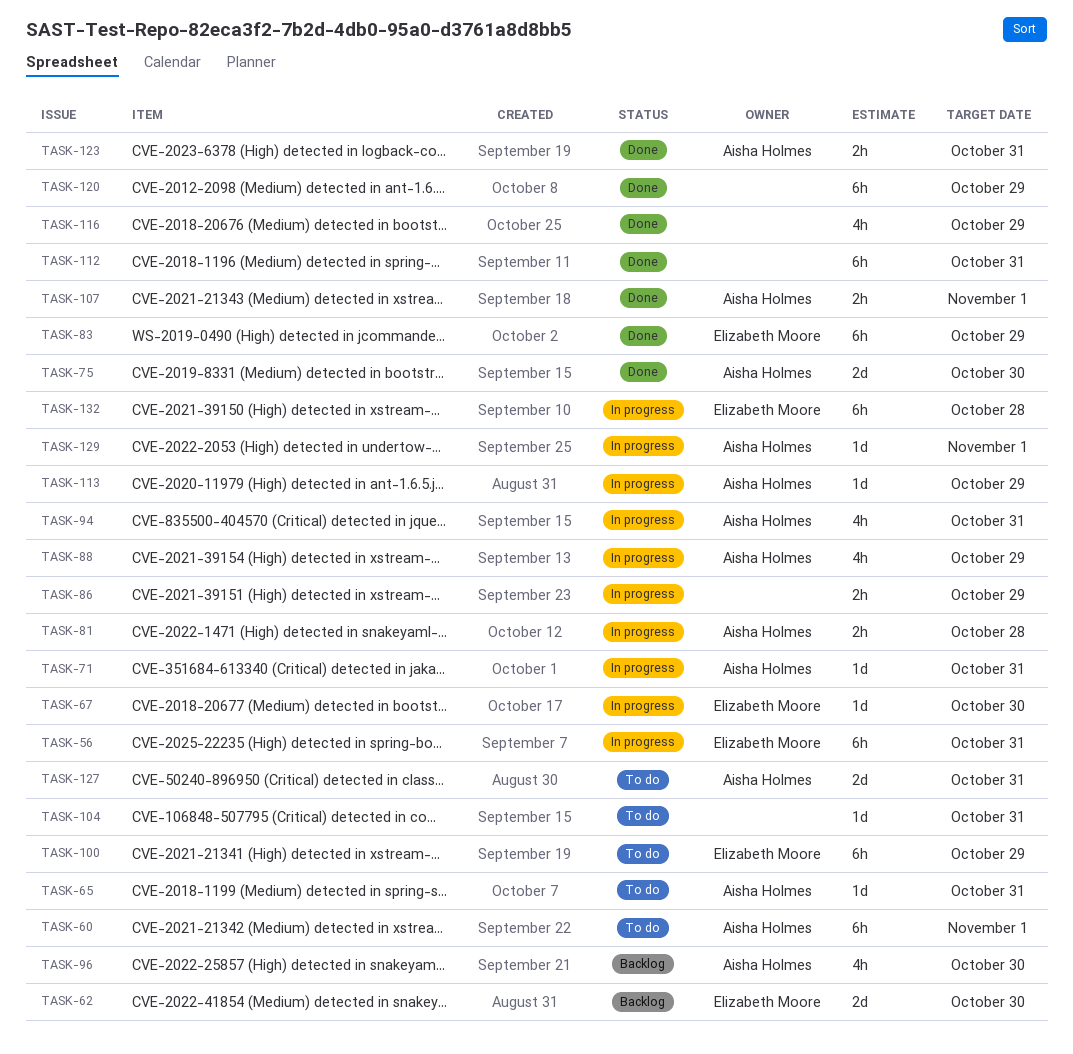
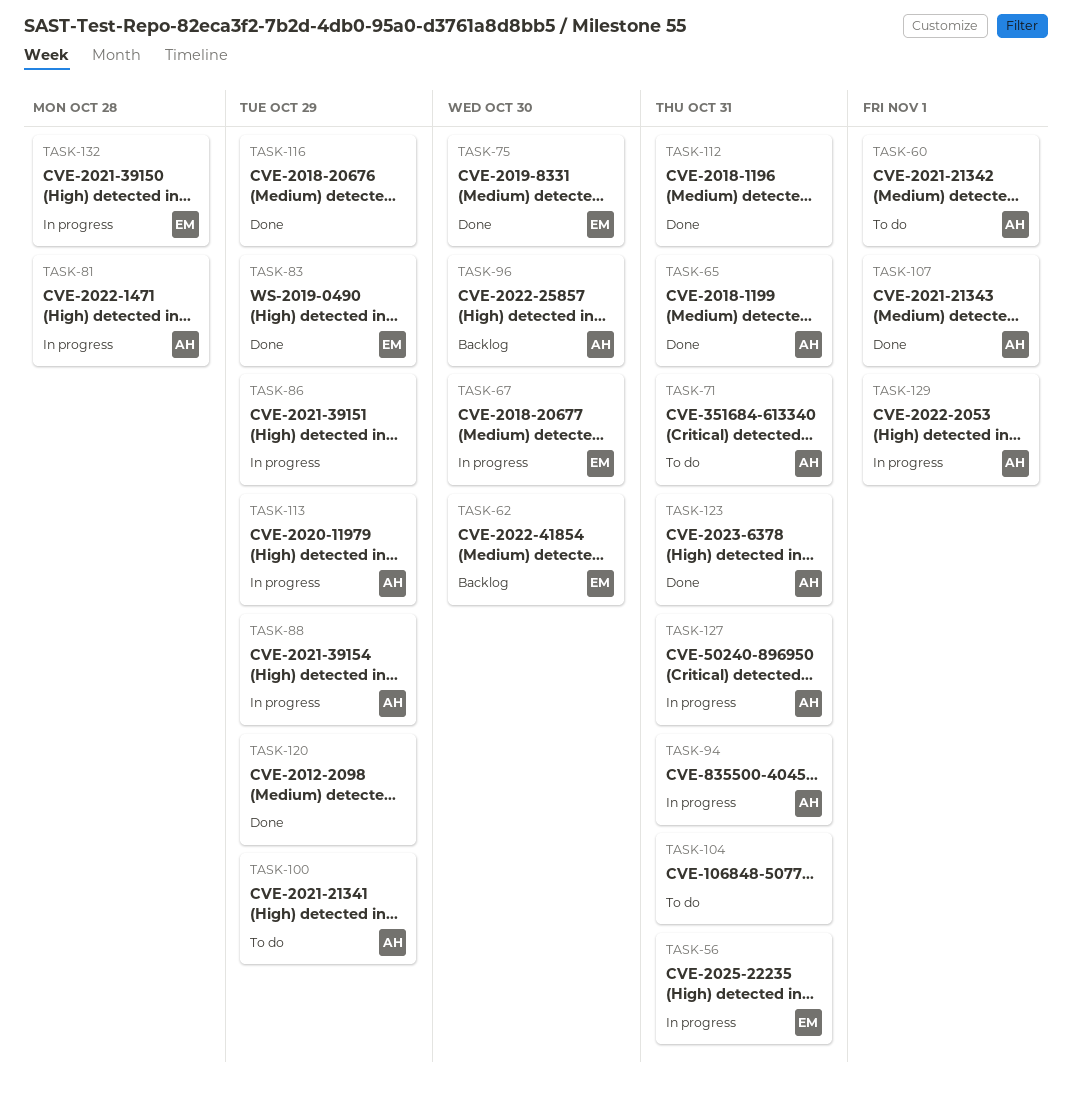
TASK-65, status: To do -> Done
TASK-71, status: In progress -> To do
TASK-75, owner: Aisha Holmes -> Elizabeth Moore
TASK-100, owner: Elizabeth Moore -> Aisha Holmes
TASK-127, status: To do -> In progress

